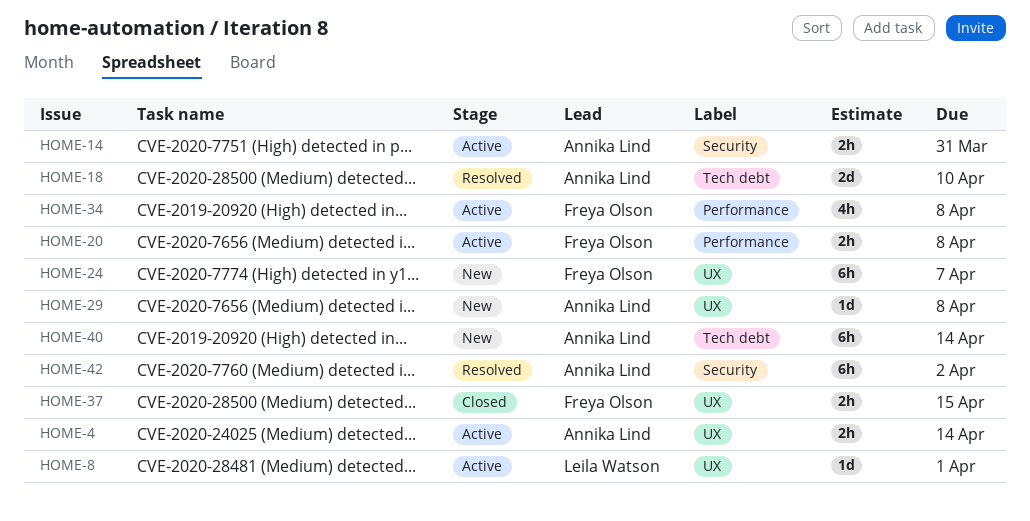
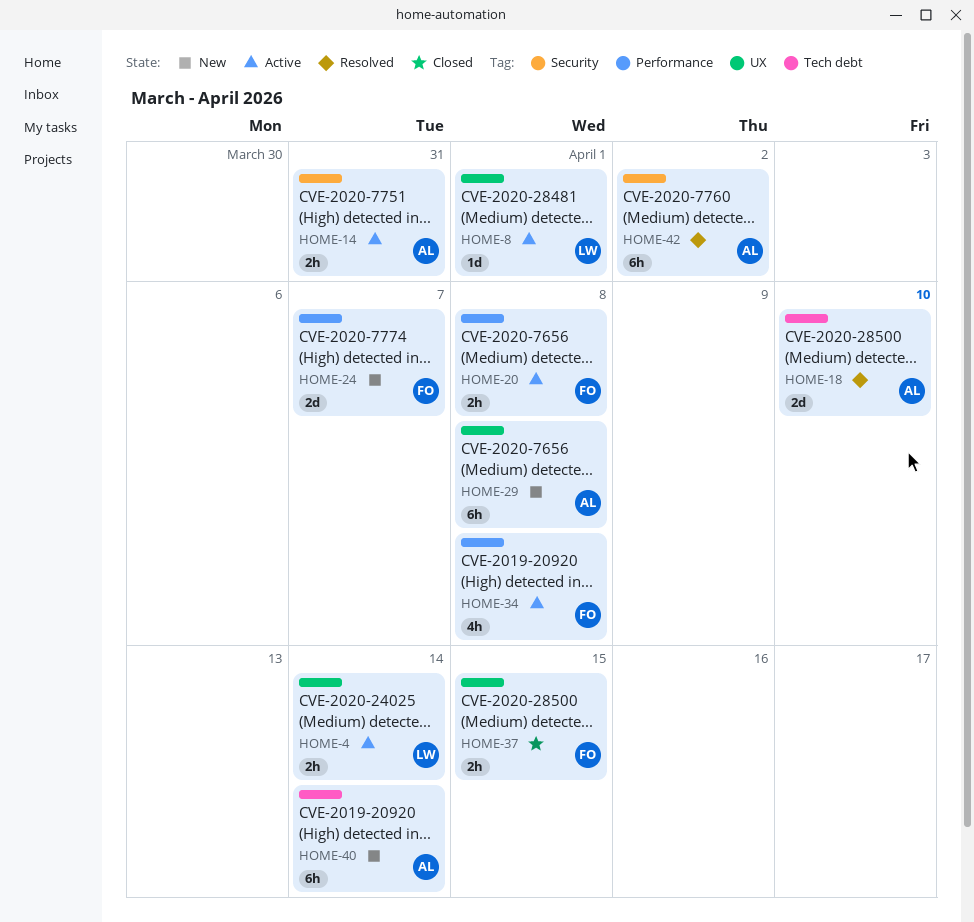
HOME-4, owner: Annika Lind -> Leila Watson
HOME-24, label: UX -> Performance
HOME-24, estimate: 6h -> 2d
HOME-29, estimate: 1d -> 6h

